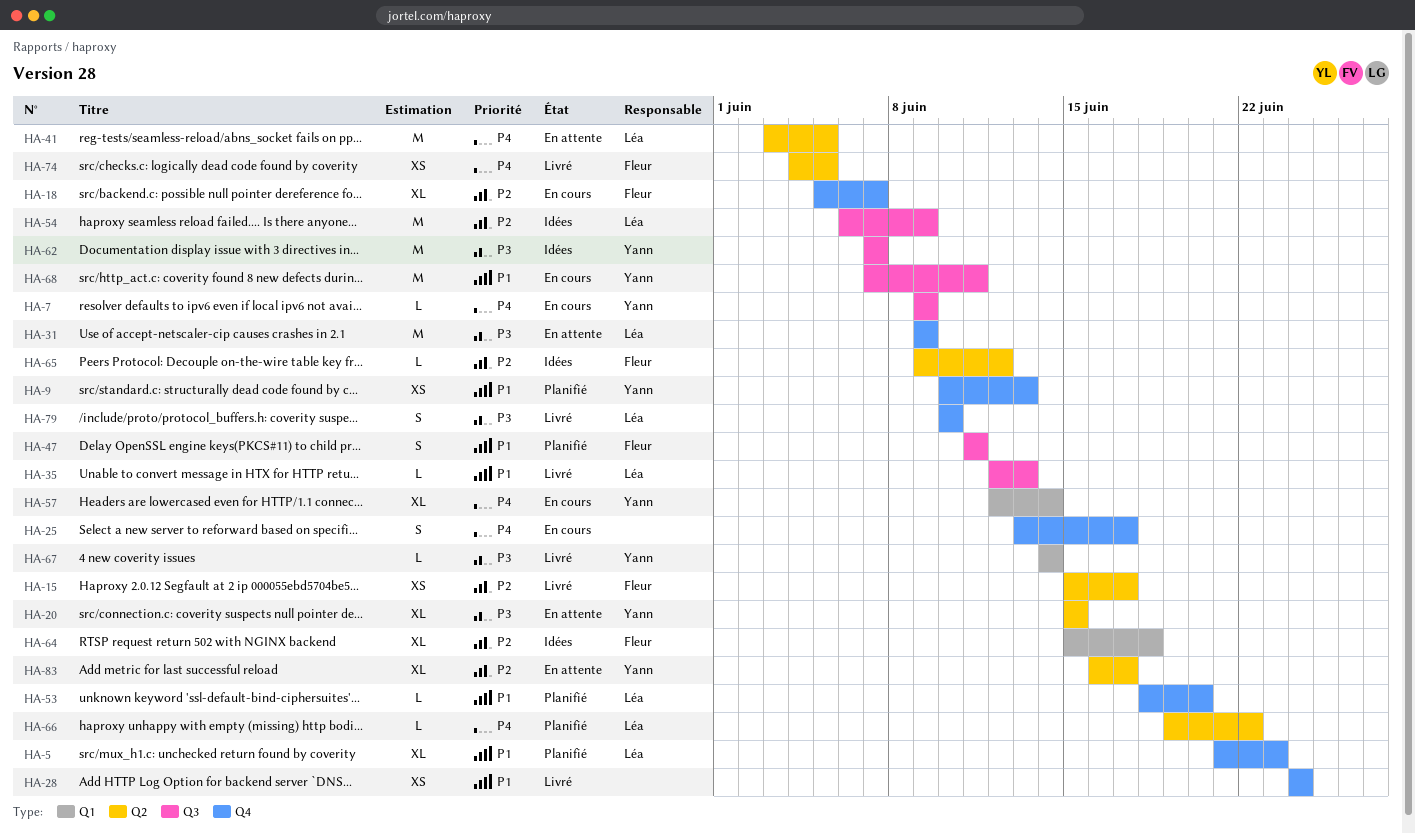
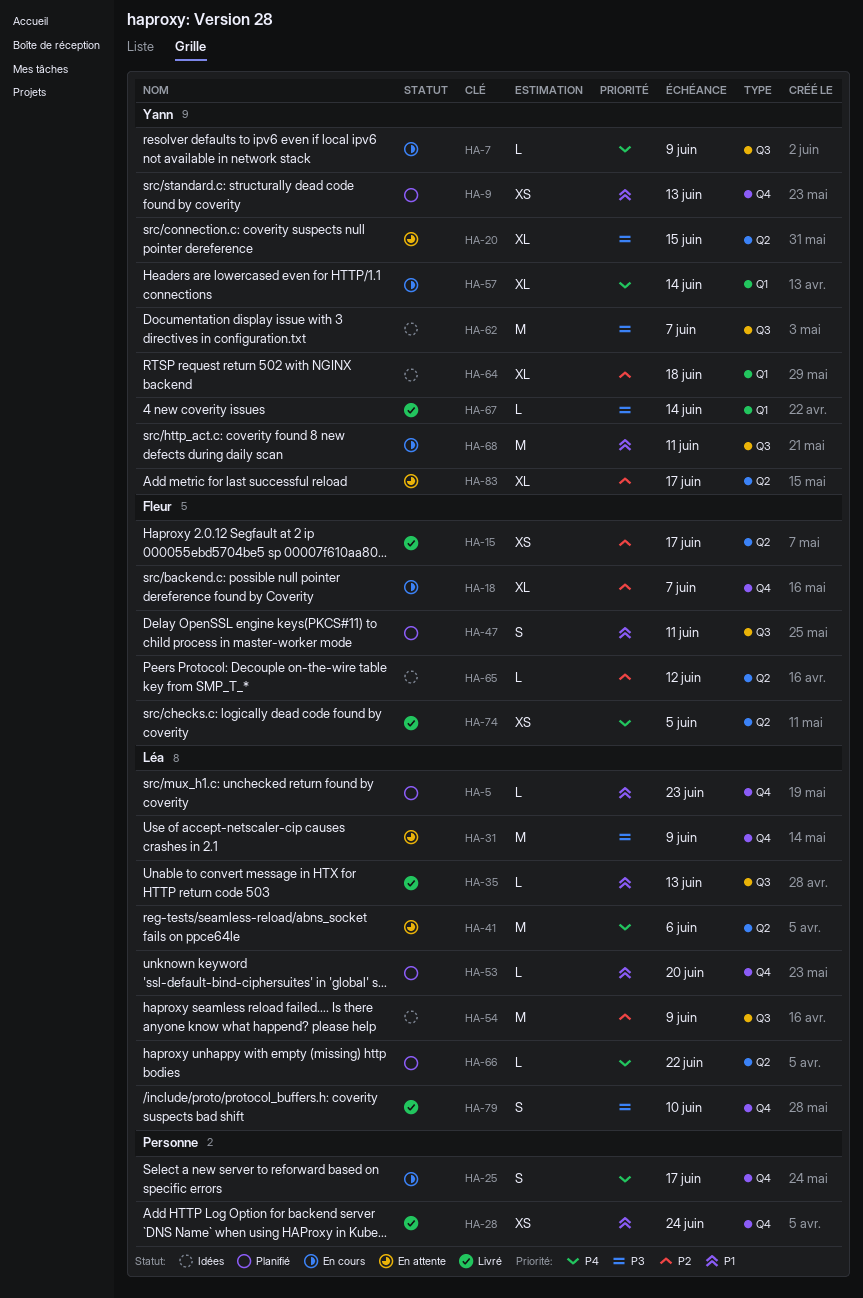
HA-5, estimate: XL -> L
HA-41, due: Jun 5 -> Jun 6
HA-64, owner: Fleur -> Yann

